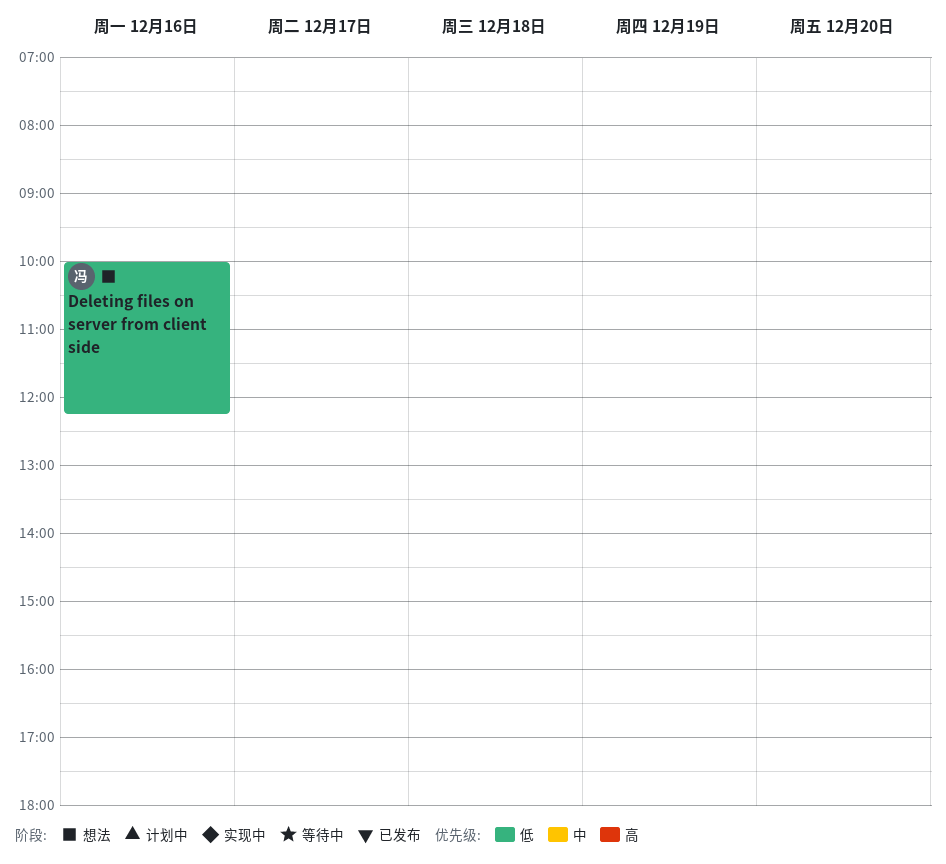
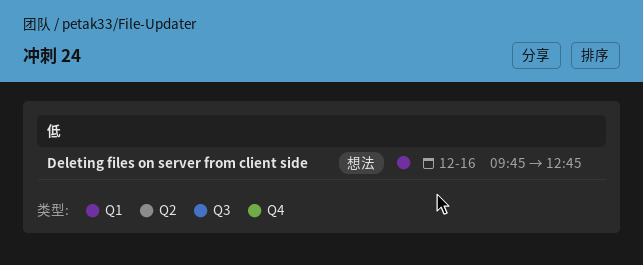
Deleting files on server from client side, begins: 10:00 -> 09:45
Deleting files on server from client side, ends: 12:15 -> 12:45

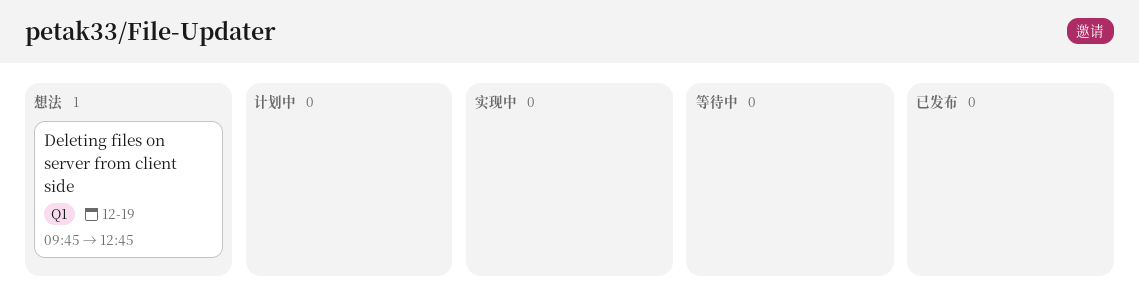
Deleting files on server from client side, day: Dec 16 -> Dec 19

